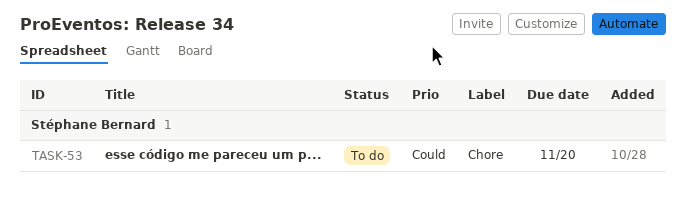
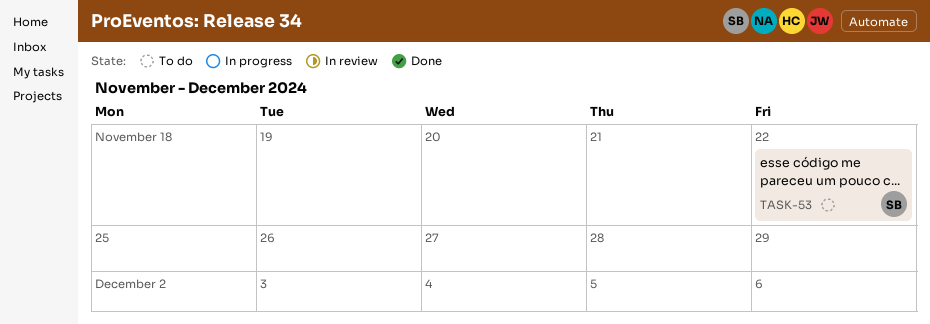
TASK-53, due: Nov 20 -> Nov 22

